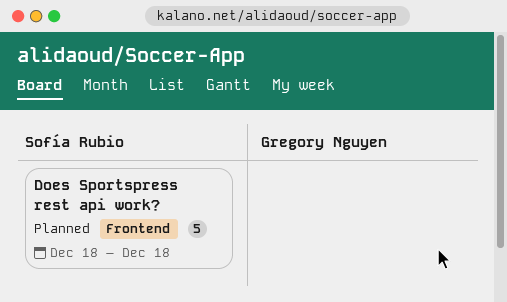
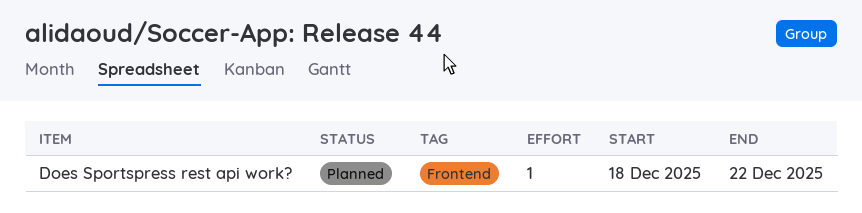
Does Sportspress rest api work?, estimate: 5 -> 1
Does Sportspress rest api work?, due: Dec 18 -> Dec 22

